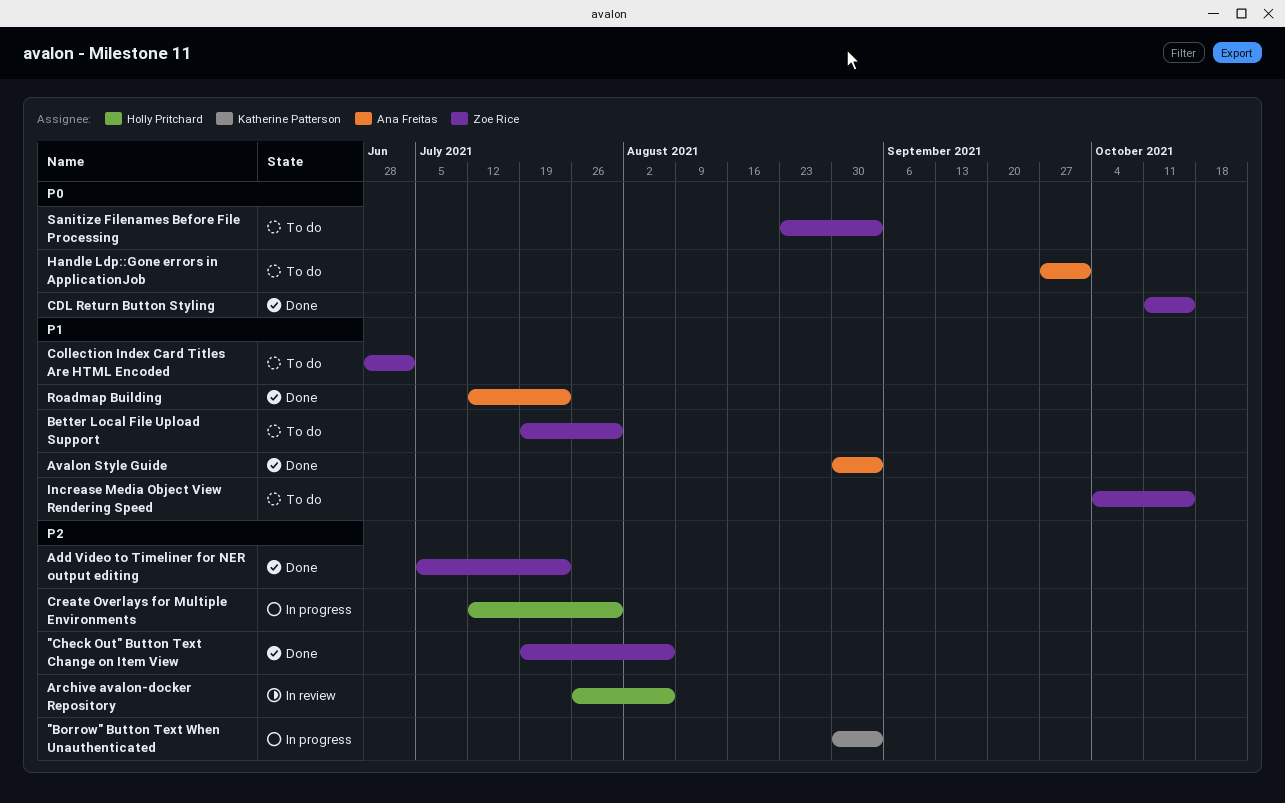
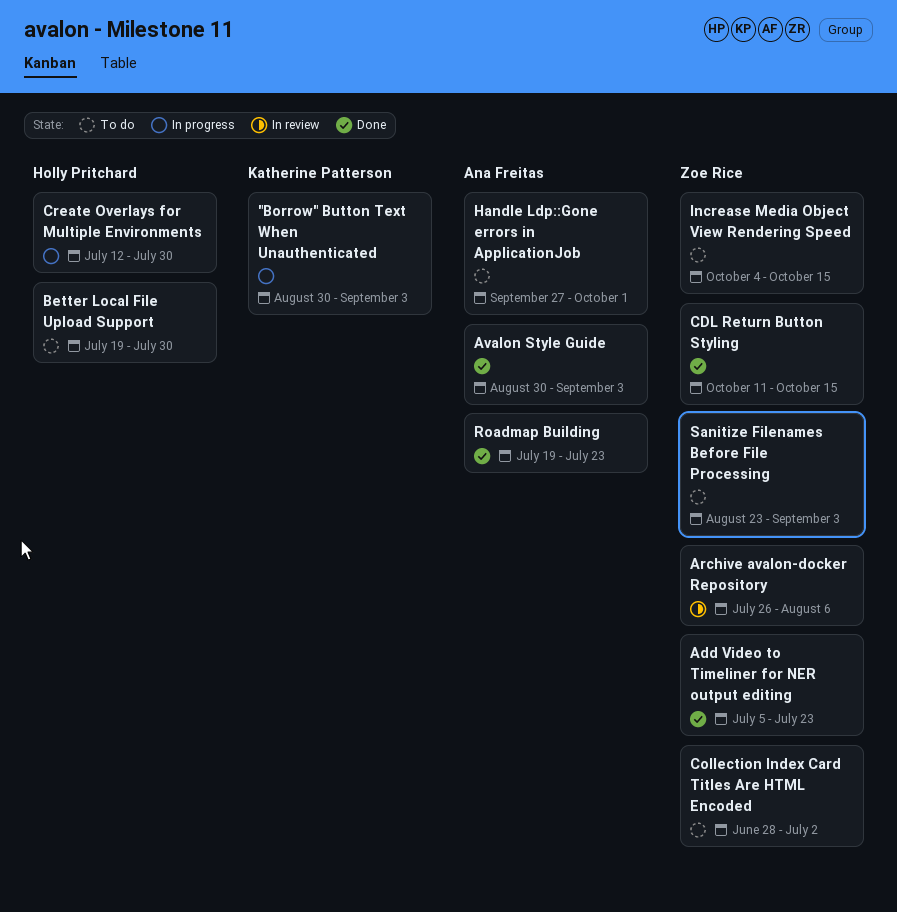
"Check Out" Button Text Change on Item View: present -> none
Archive avalon-docker Repository, owner: Holly Pritchard -> Zoe Rice
Better Local File Upload Support, owner: Zoe Rice -> Holly Pritchard
Roadmap Building, start: Jul 12 -> Jul 19

